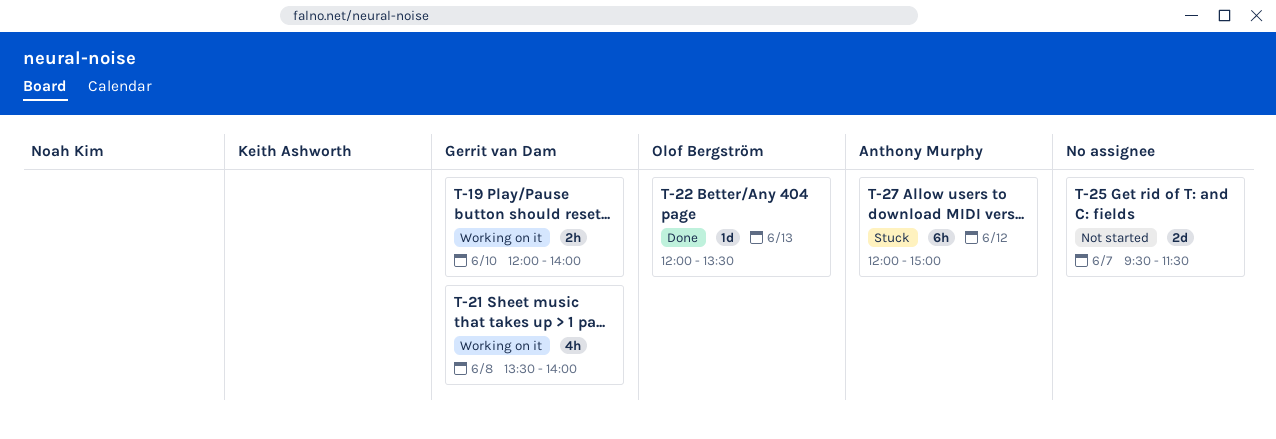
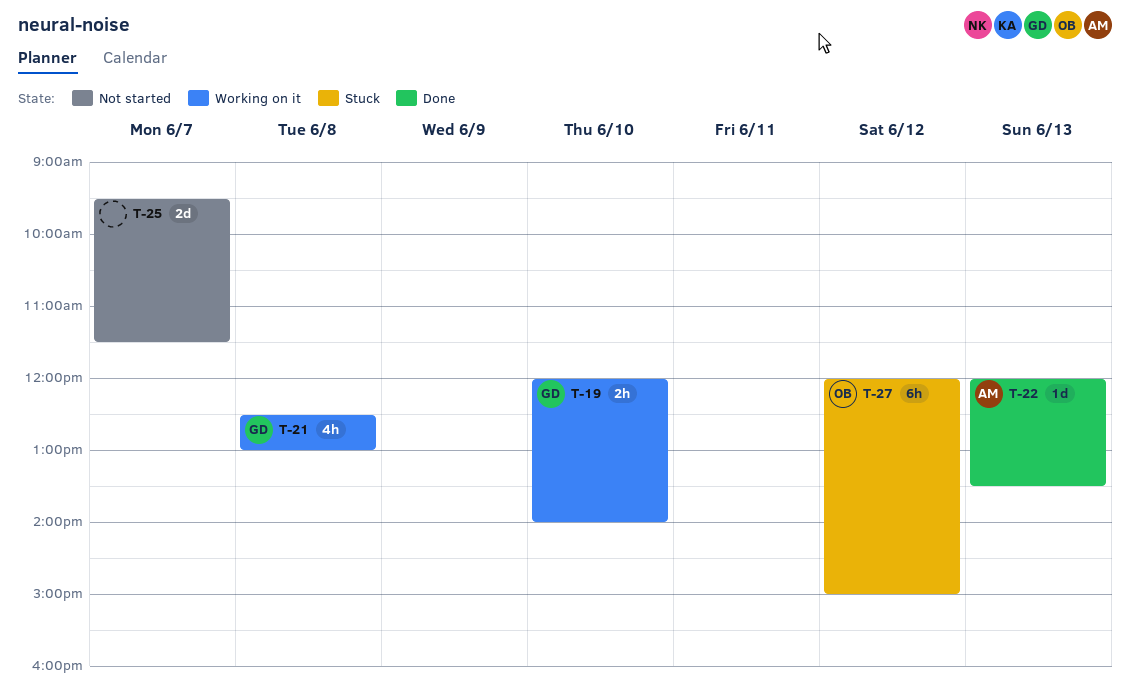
T-21, begins: 13:30 -> 12:30
T-21, ends: 14:00 -> 13:00
T-22, owner: Olof Bergström -> Anthony Murphy
T-27, owner: Anthony Murphy -> Olof Bergström

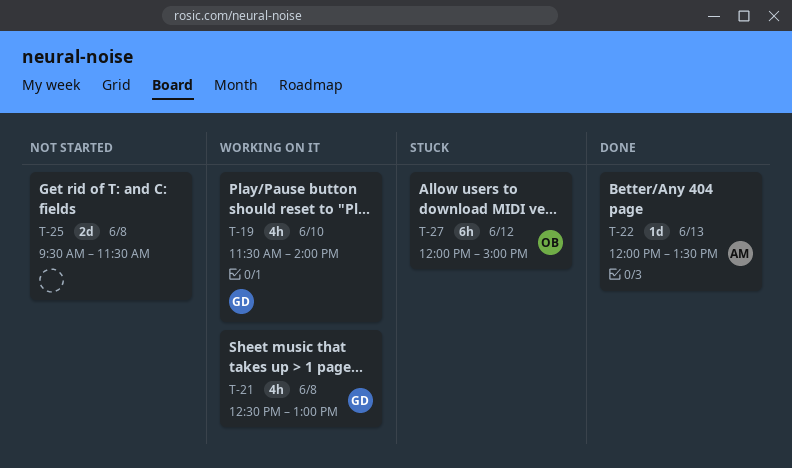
T-19, estimate: 2h -> 4h
T-19, begins: 12:00 -> 11:30
T-25, day: Jun 7 -> Jun 8

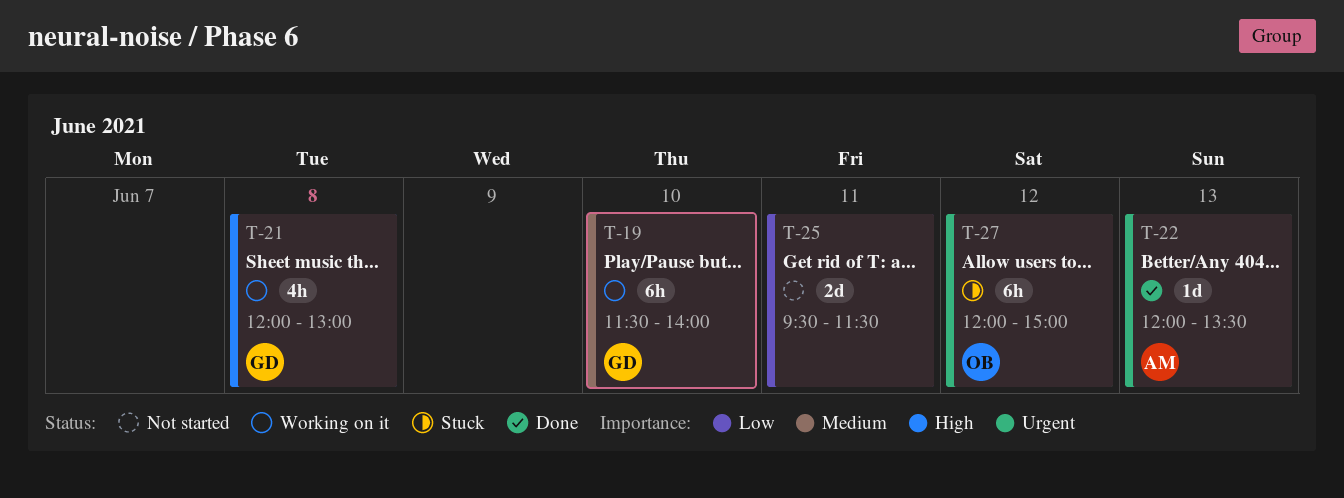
T-19, estimate: 4h -> 6h
T-21, begins: 12:30 -> 12:00
T-25, day: Jun 8 -> Jun 11

